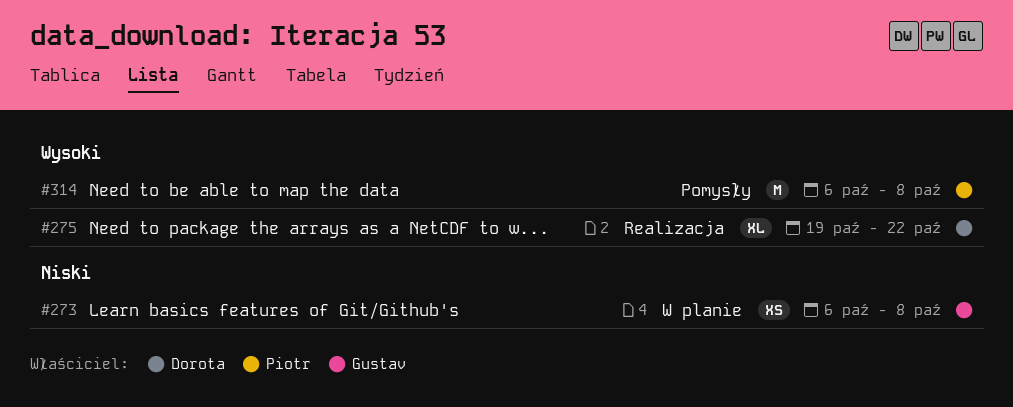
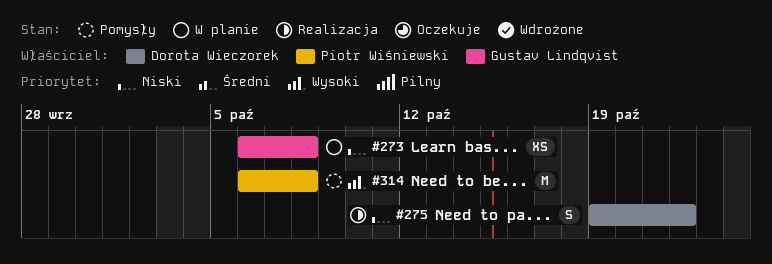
#275, priority: Wysoki -> Niski
#275, estimate: XL -> S

